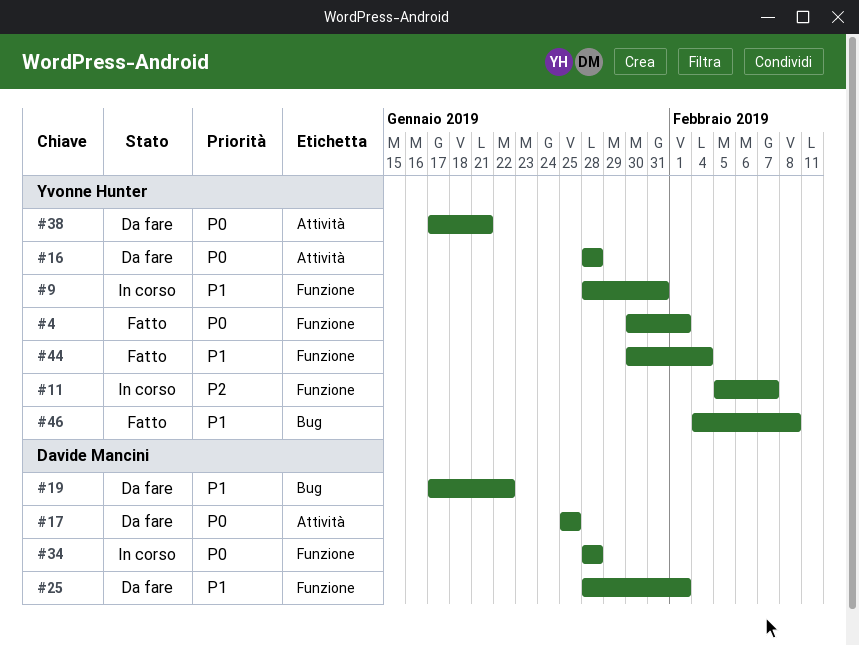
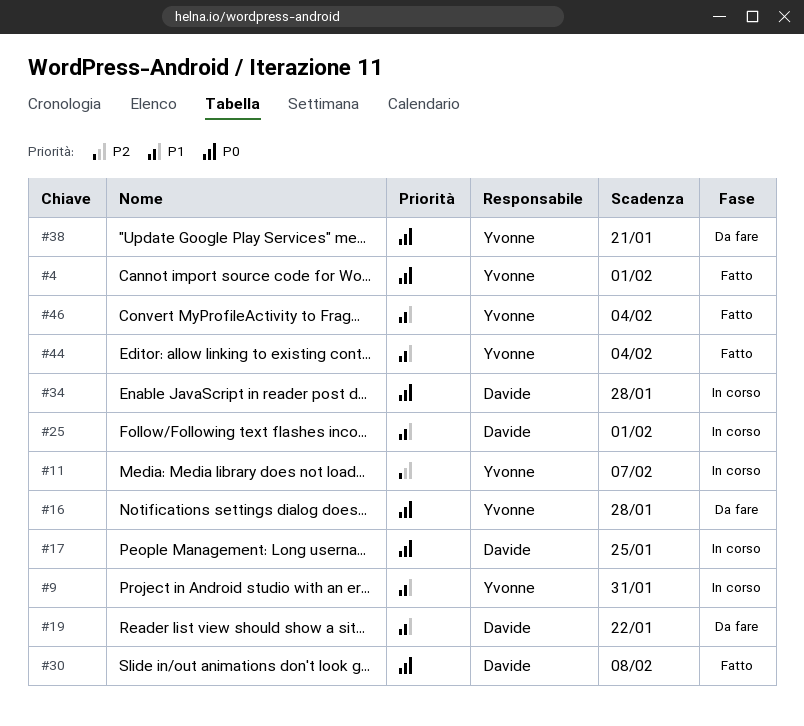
#17, status: Da fare -> In corso
#25, status: Da fare -> In corso
#30: none -> present
#46, due: Feb 8 -> Feb 4

